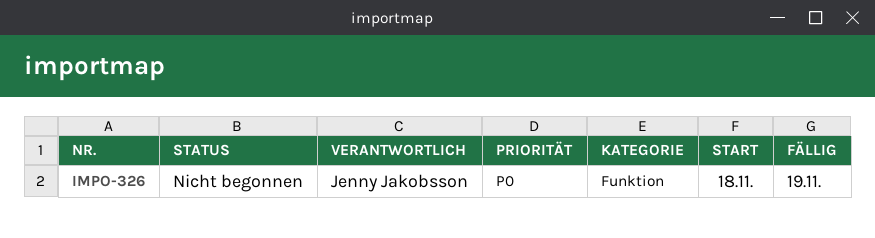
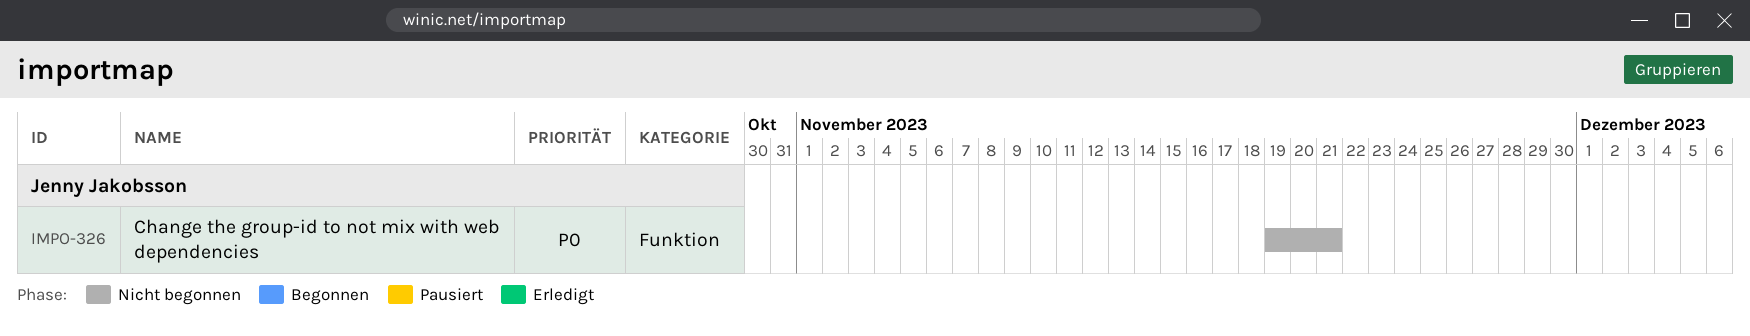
IMPO-326, start: Nov 18 -> Nov 19
IMPO-326, due: Nov 19 -> Nov 21

